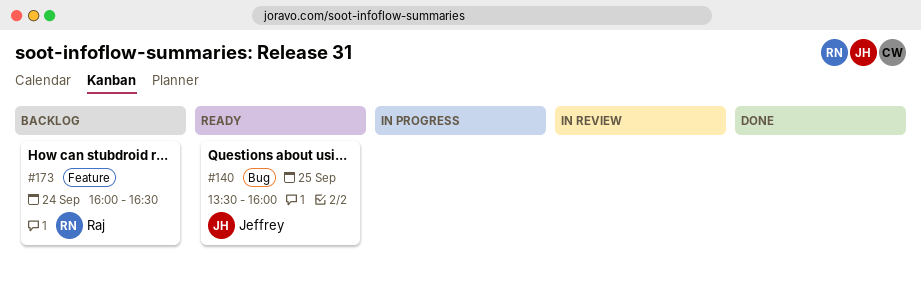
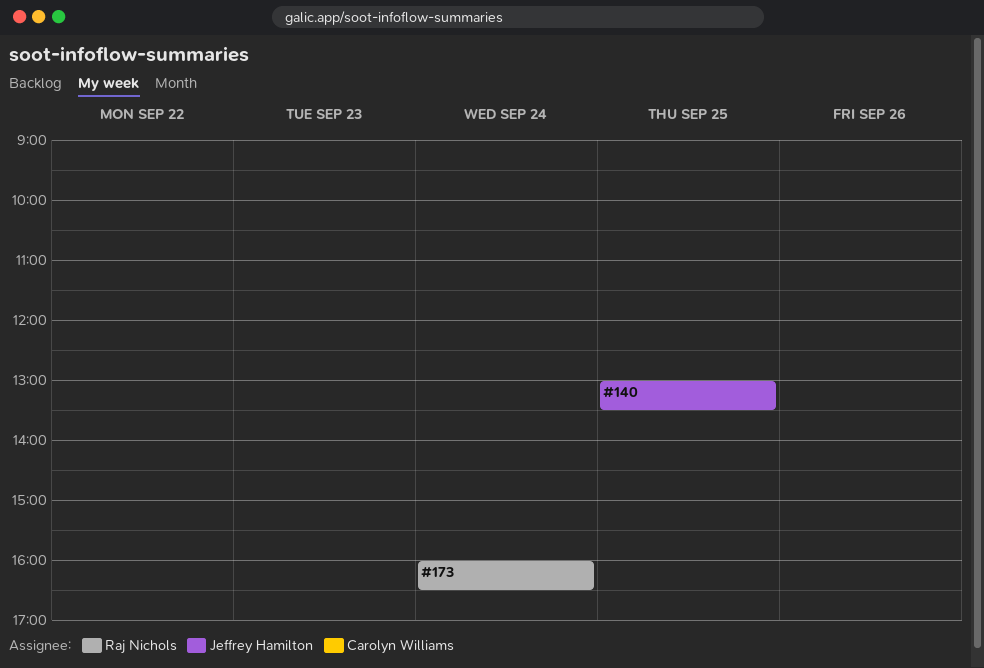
#140, begins: 13:30 -> 13:00
#140, ends: 16:00 -> 13:30

